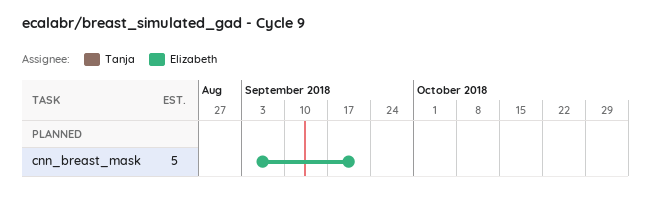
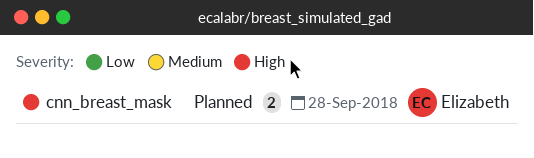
cnn_breast_mask, estimate: 5 -> 2
cnn_breast_mask, due: Sep 21 -> Sep 28

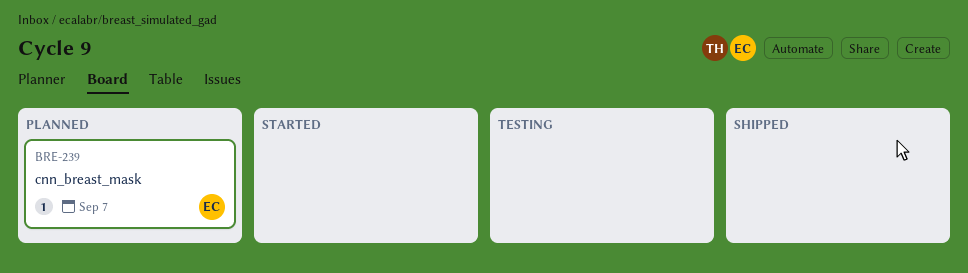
cnn_breast_mask, estimate: 2 -> 1
cnn_breast_mask, due: Sep 28 -> Sep 7

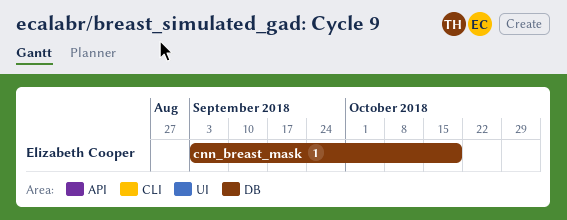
cnn_breast_mask, due: Sep 7 -> Oct 19

